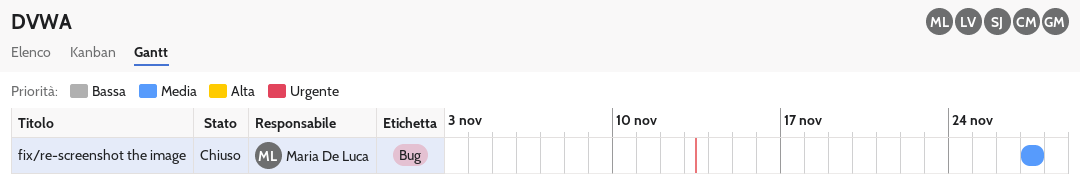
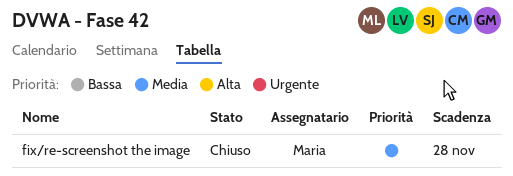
fix/re-screenshot the image, due: Nov 27 -> Nov 28

